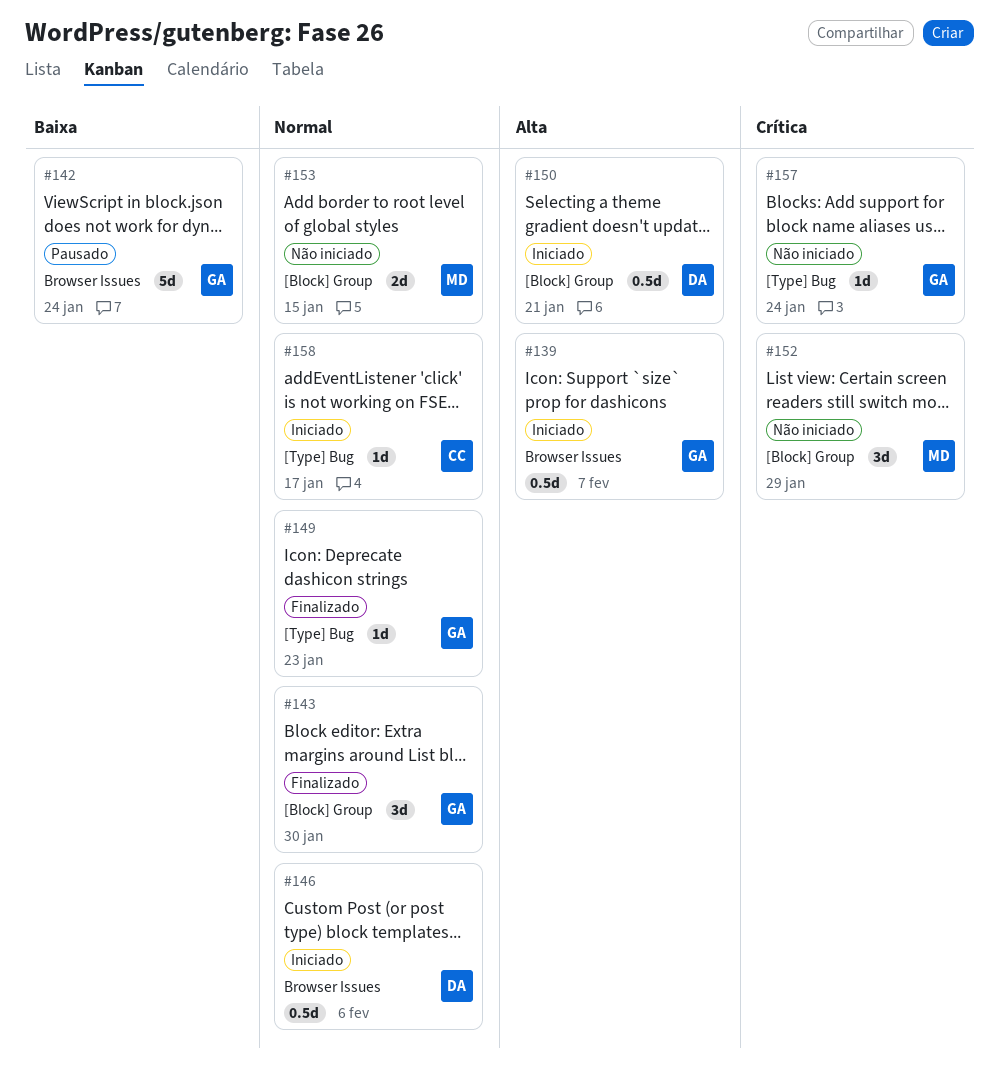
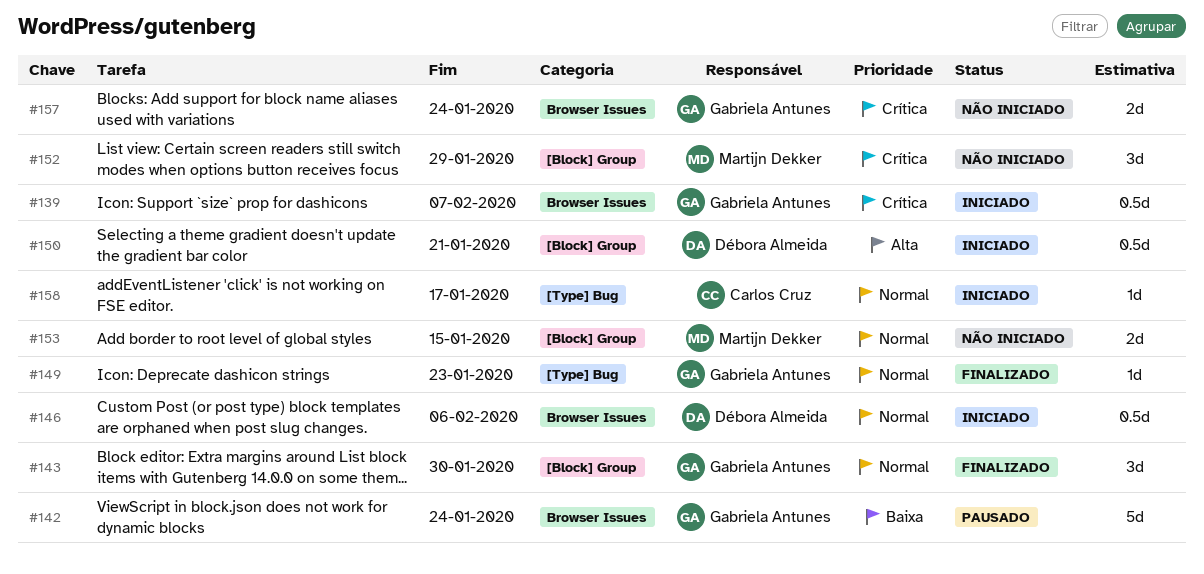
#139, priority: Alta -> Crítica
#157, label: [Type] Bug -> Browser Issues
#157, estimate: 1d -> 2d

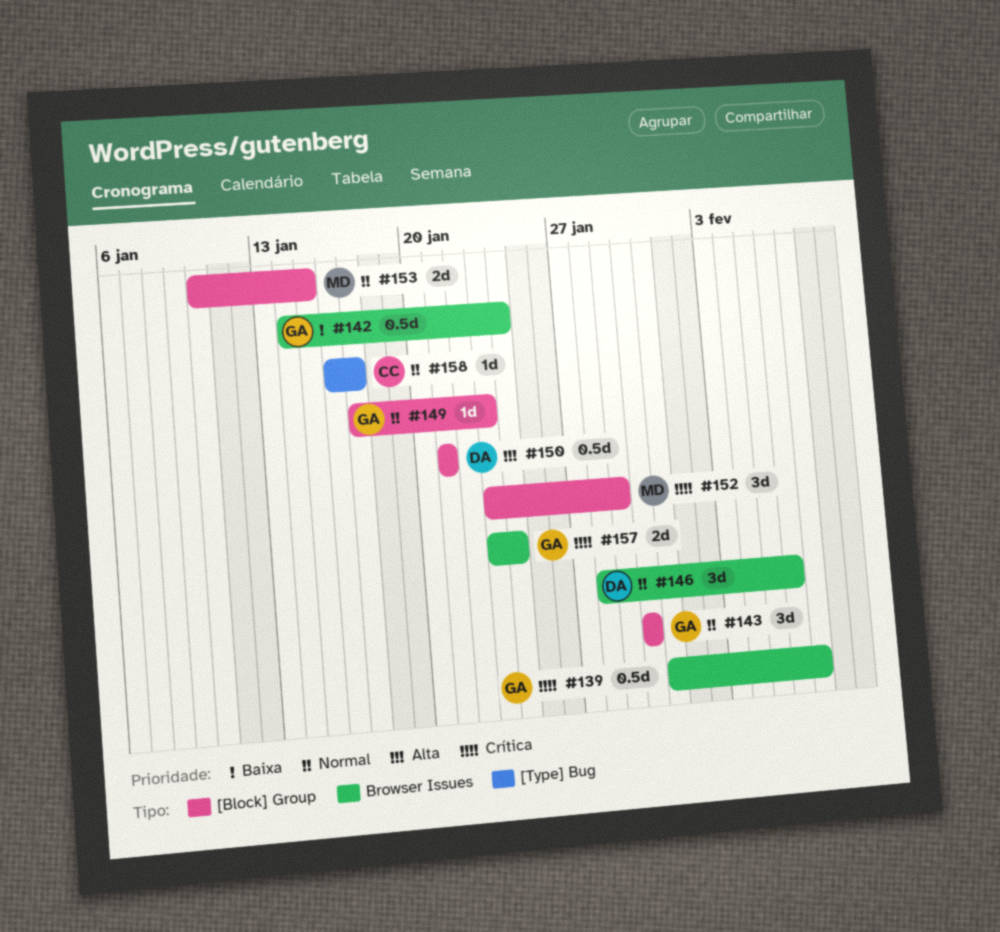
#142, estimate: 5d -> 0.5d
#146, estimate: 0.5d -> 3d
#149, label: [Type] Bug -> [Block] Group

